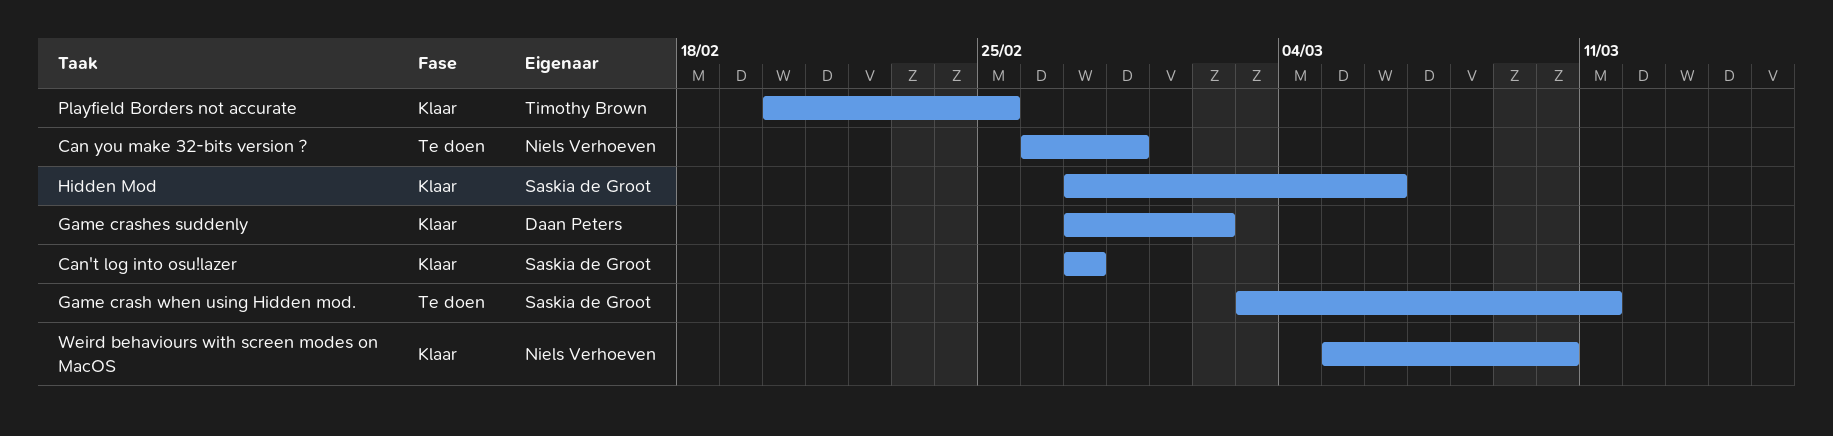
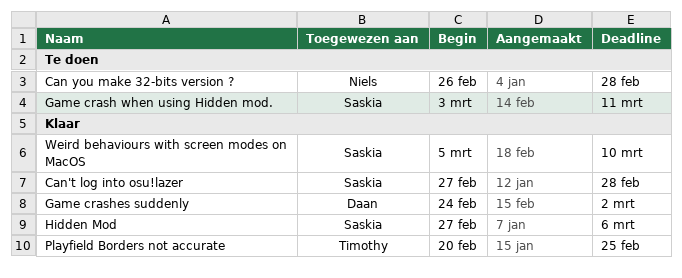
Can't log into osu!lazer, due: Feb 27 -> Feb 28
Game crashes suddenly, start: Feb 27 -> Feb 24
Weird behaviours with screen modes on MacOS, owner: Niels Verhoeven -> Saskia de Groot

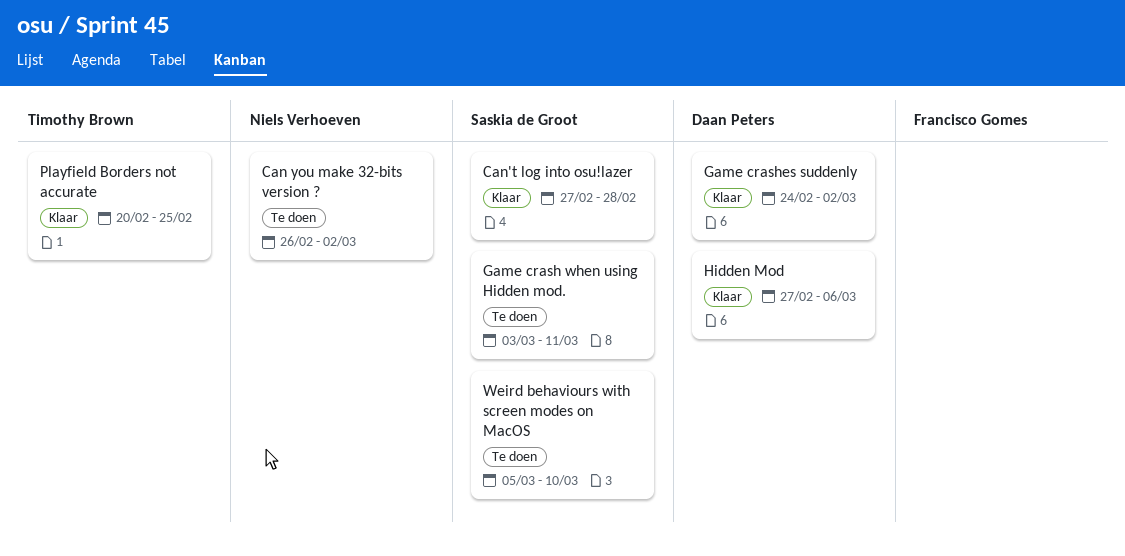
Can you make 32-bits version ?, due: Feb 28 -> Mar 2
Hidden Mod, owner: Saskia de Groot -> Daan Peters
Weird behaviours with screen modes on MacOS, status: Klaar -> Te doen

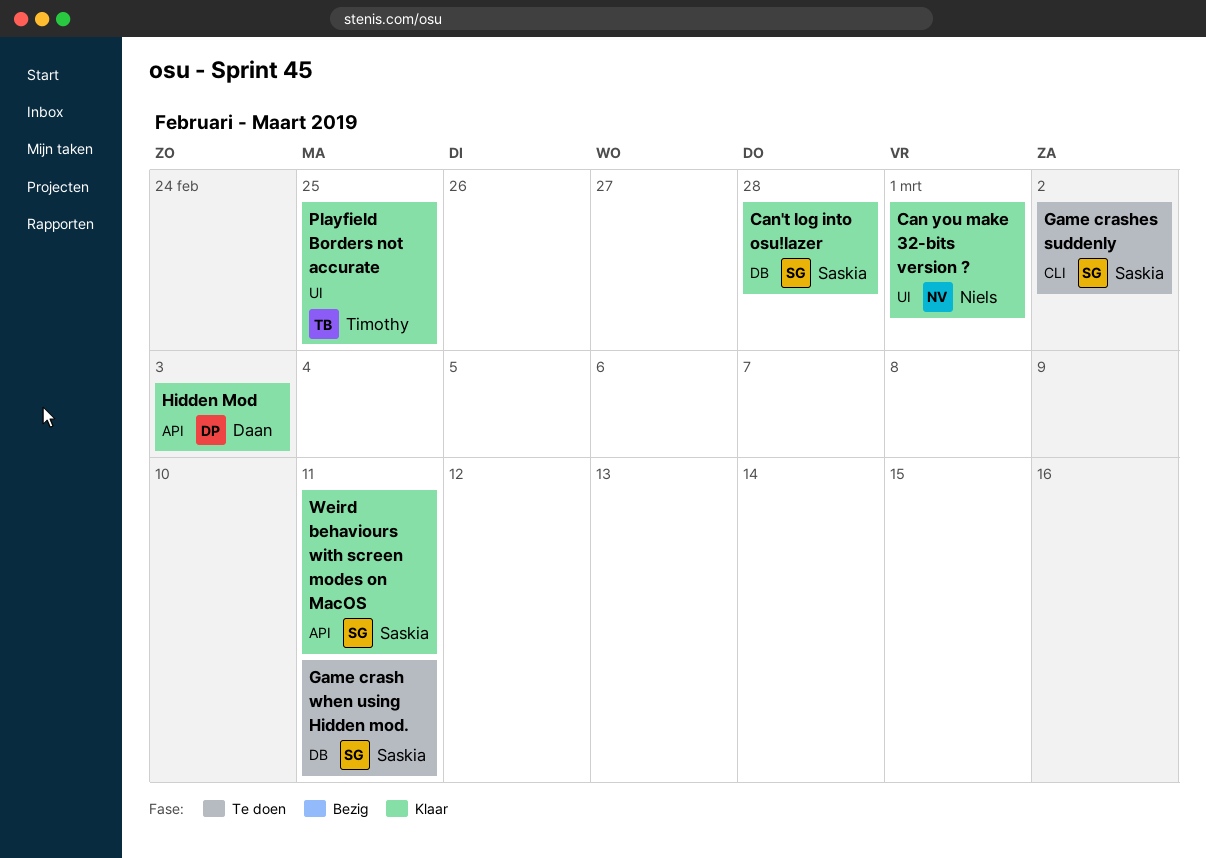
Can you make 32-bits version ?, status: Te doen -> Klaar
Can you make 32-bits version ?, due: Mar 2 -> Mar 1
Game crashes suddenly, status: Klaar -> Te doen
Game crashes suddenly, owner: Daan Peters -> Saskia de Groot
Hidden Mod, due: Mar 6 -> Mar 3
Weird behaviours with screen modes on MacOS, status: Te doen -> Klaar
Weird behaviours with screen modes on MacOS, due: Mar 10 -> Mar 11

